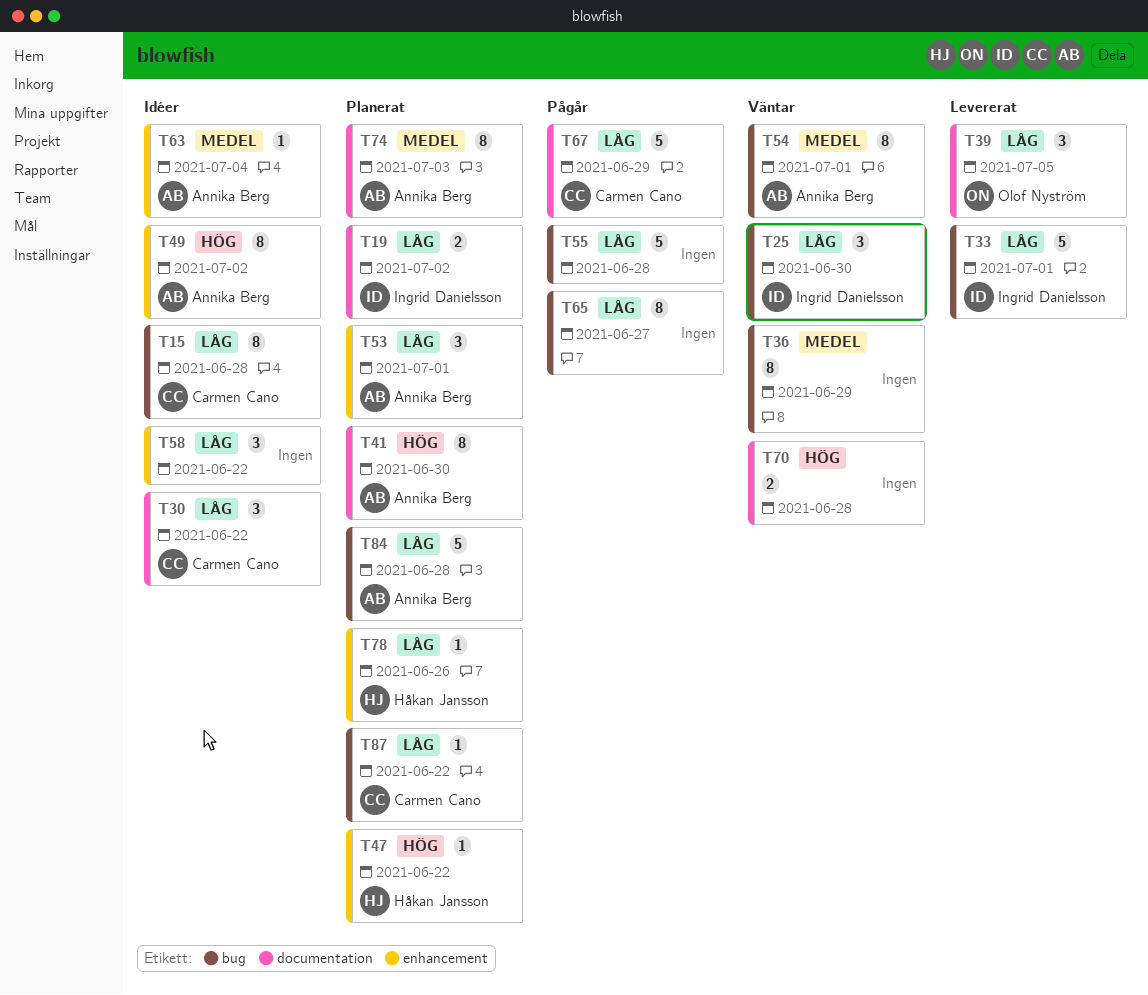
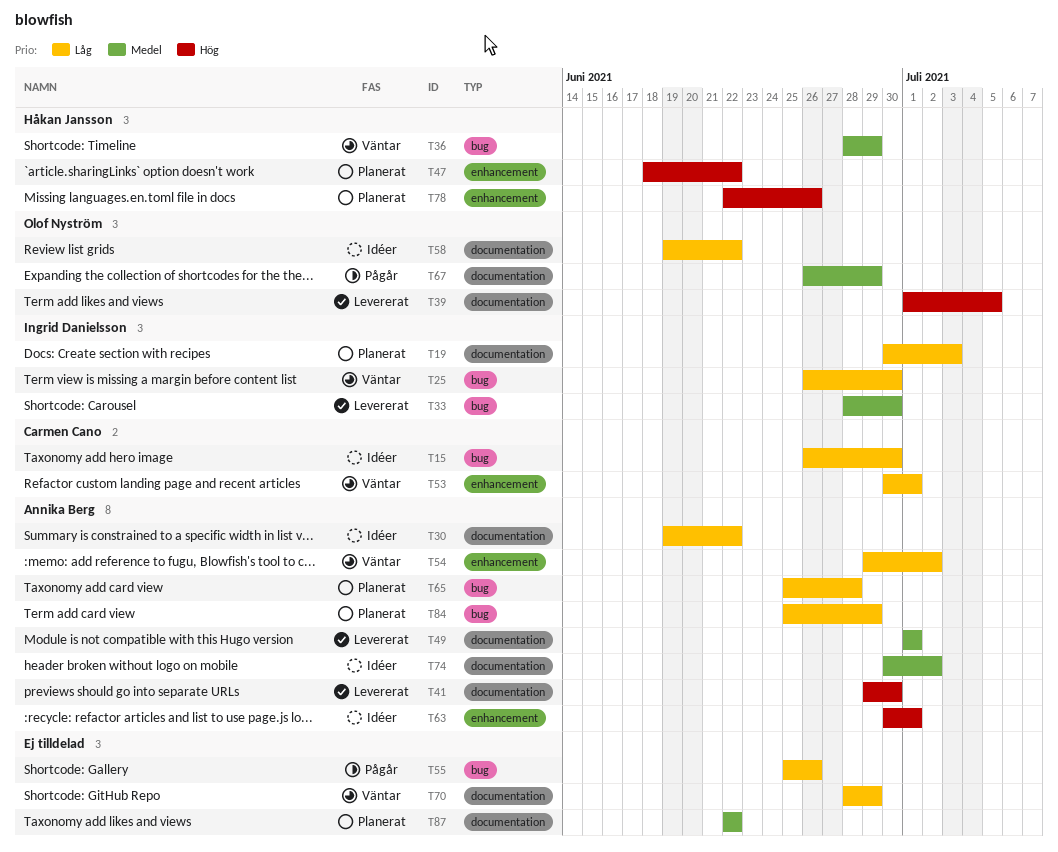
T15, due: Jun 28 -> Jun 30
T19, due: Jul 2 -> Jul 3
T30, owner: Carmen Cano -> Annika Berg
T33, priority: Låg -> Medel
T33, due: Jul 1 -> Jun 30
T36, owner: none -> Håkan Jansson
T39, priority: Låg -> Hög
T41, status: Planerat -> Levererat
T49, status: Idéer -> Levererat
T49, priority: Hög -> Medel
T49, label: enhancement -> documentation
T49, due: Jul 2 -> Jul 1
T53, status: Planerat -> Väntar
T53, owner: Annika Berg -> Carmen Cano
T54, priority: Medel -> Låg
T54, label: bug -> enhancement
T54, due: Jul 1 -> Jul 2
T55, due: Jun 28 -> Jun 26
T58, owner: none -> Olof Nyström
T58, label: enhancement -> documentation
T63, priority: Medel -> Hög
T63, due: Jul 4 -> Jul 1
T65, status: Pågår -> Planerat
T65, owner: none -> Annika Berg
T65, due: Jun 27 -> Jun 28
T67, owner: Carmen Cano -> Olof Nyström
T67, priority: Låg -> Medel
T70, priority: Hög -> Låg
T70, due: Jun 28 -> Jun 29
T74, status: Planerat -> Idéer
T74, due: Jul 3 -> Jul 2
T78, priority: Låg -> Hög
T84, due: Jun 28 -> Jun 29
T87, owner: Carmen Cano -> none
T87, priority: Låg -> Medel
T87, label: bug -> documentation

